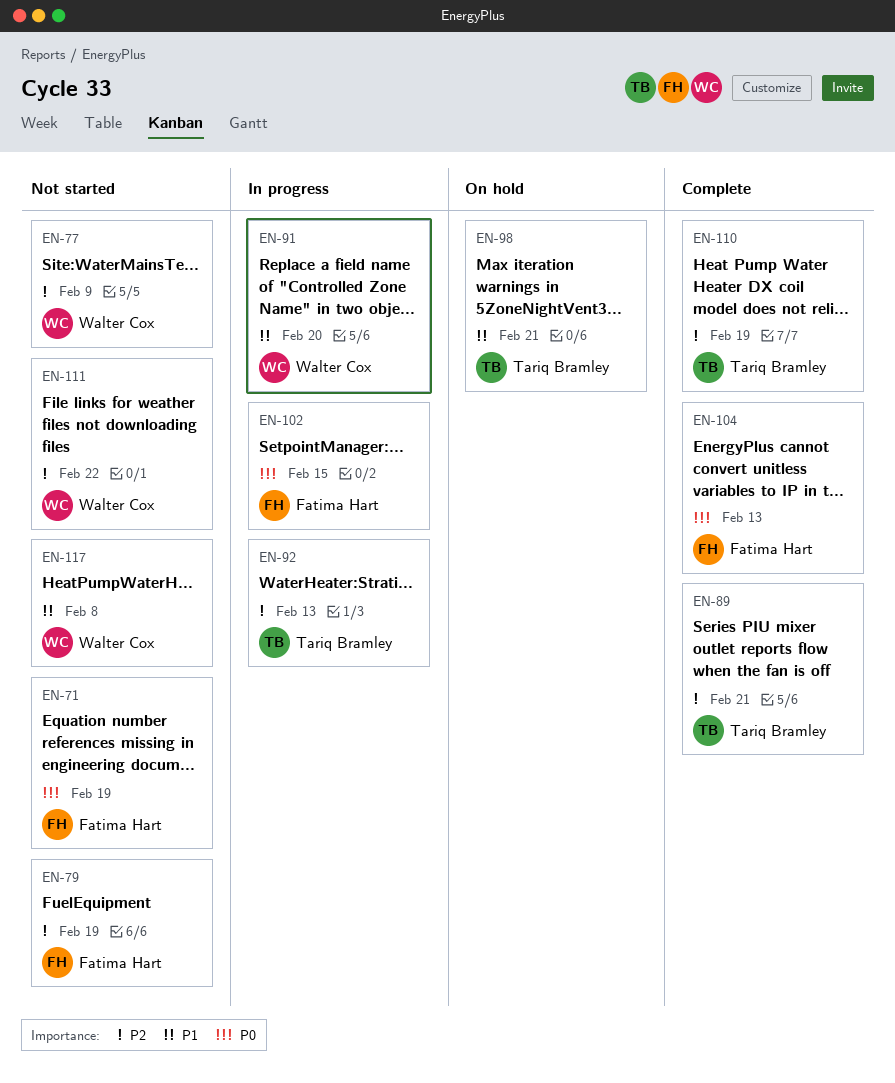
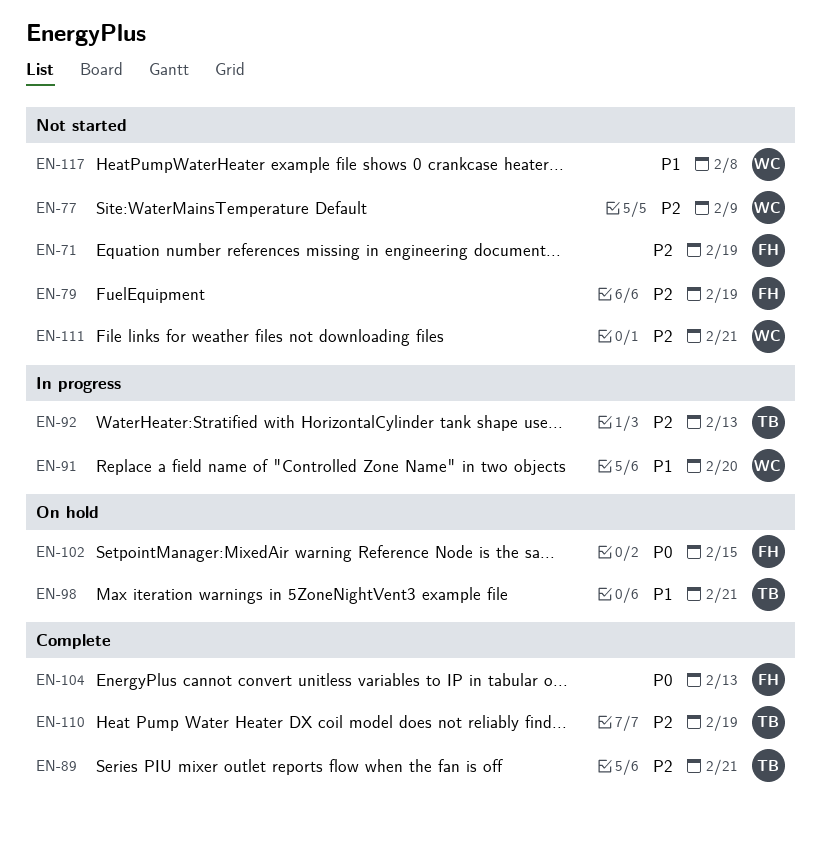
EN-71, priority: P0 -> P2
EN-102, status: In progress -> On hold
EN-111, due: Feb 22 -> Feb 21

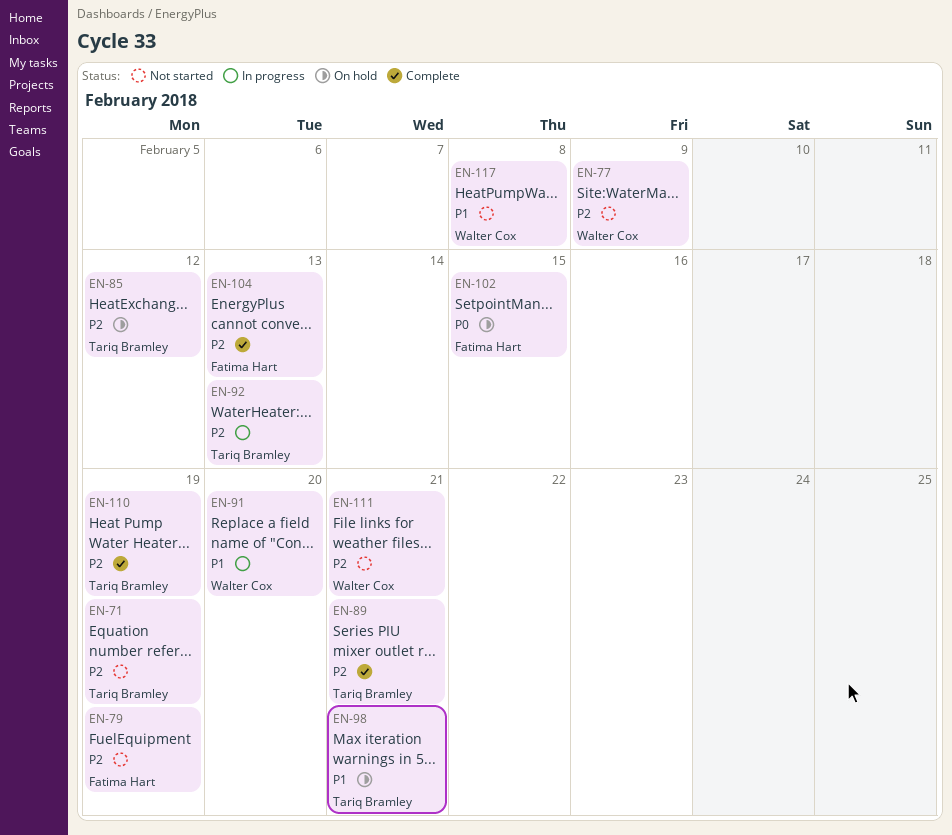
EN-71, owner: Fatima Hart -> Tariq Bramley
EN-85: none -> present
EN-104, priority: P0 -> P2

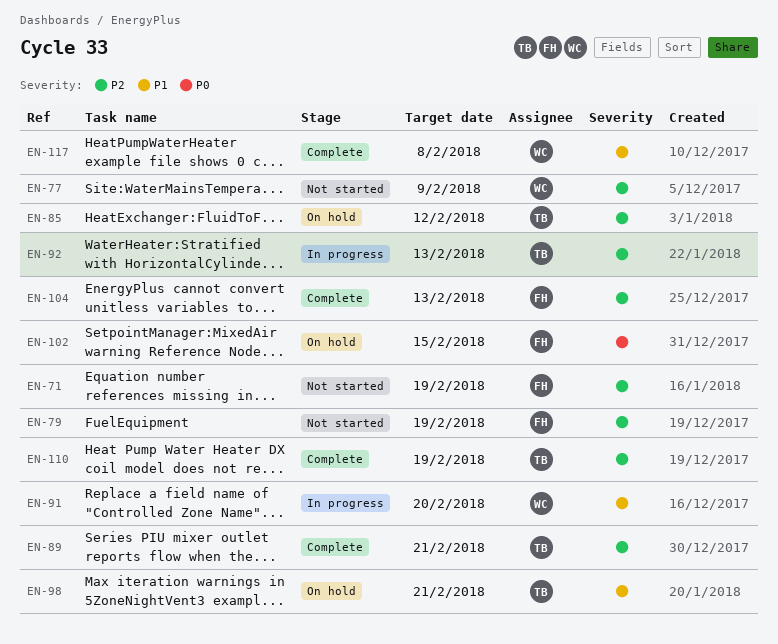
EN-71, owner: Tariq Bramley -> Fatima Hart
EN-111: present -> none
EN-117, status: Not started -> Complete

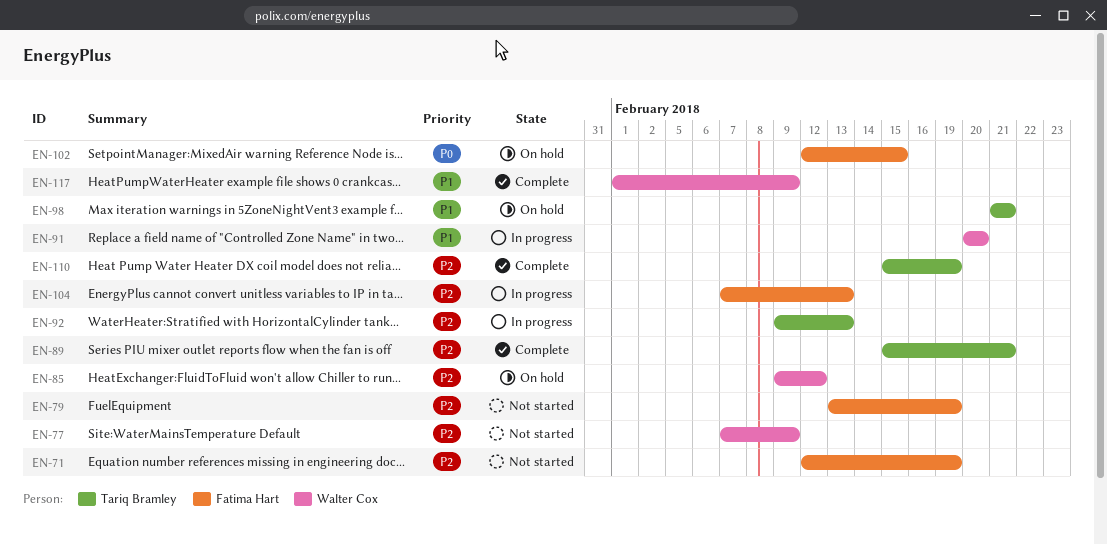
EN-85, owner: Tariq Bramley -> Walter Cox
EN-104, status: Complete -> In progress
EN-117, due: Feb 8 -> Feb 9

